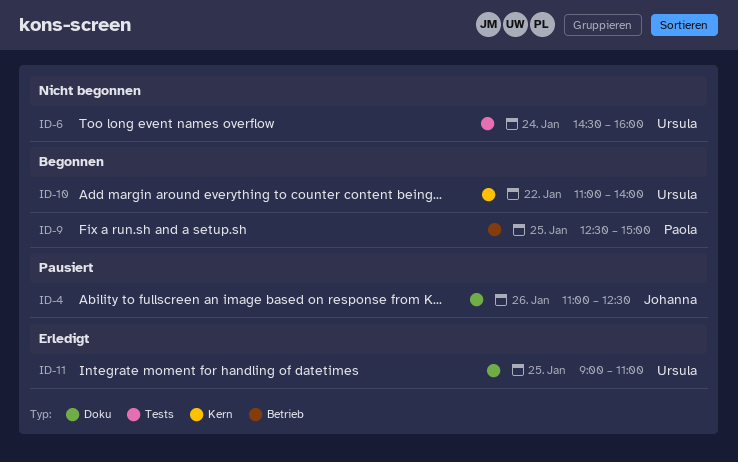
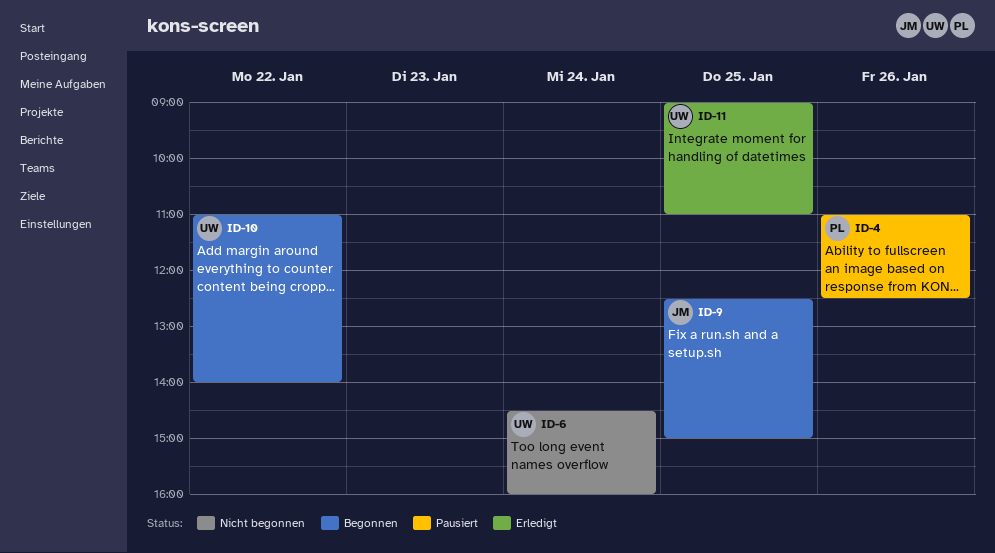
ID-4, owner: Johanna -> Paola
ID-9, owner: Paola -> Johanna

